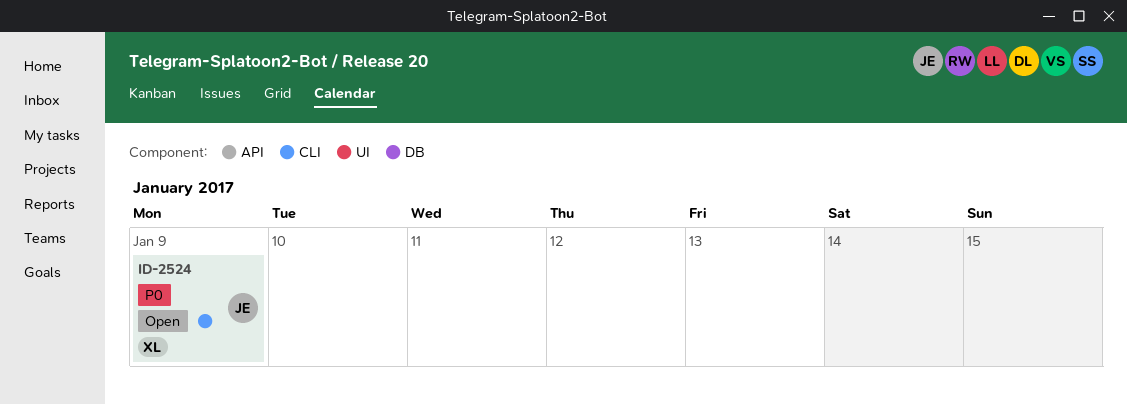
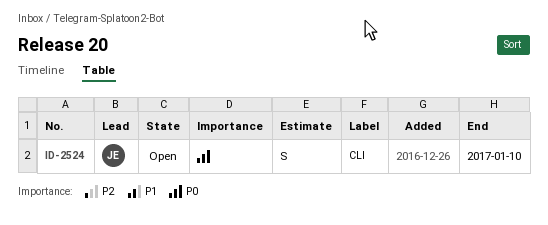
ID-2524, estimate: XL -> S
ID-2524, due: Jan 9 -> Jan 10

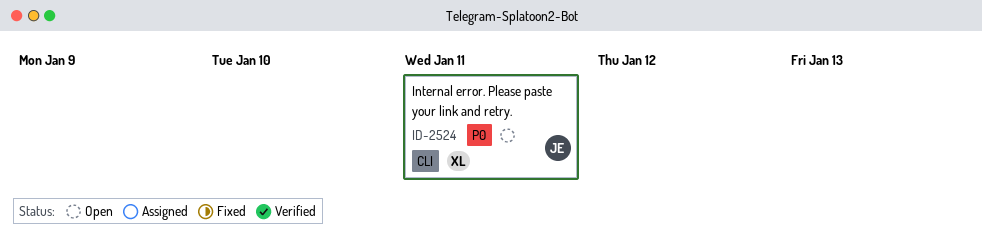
ID-2524, estimate: S -> XL
ID-2524, due: Jan 10 -> Jan 11

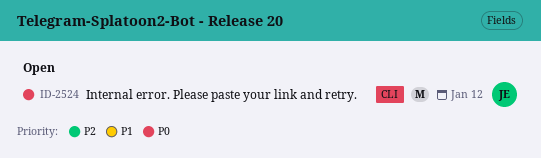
ID-2524, estimate: XL -> M
ID-2524, due: Jan 11 -> Jan 12

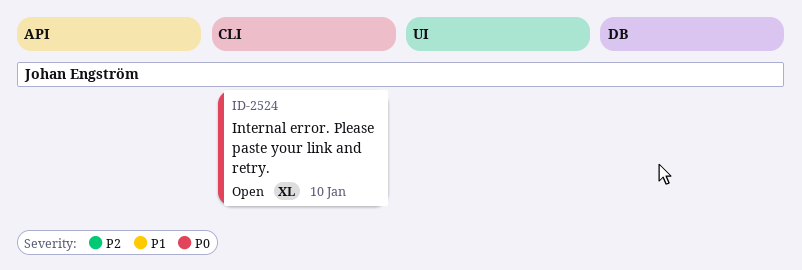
ID-2524, estimate: M -> XL
ID-2524, due: Jan 12 -> Jan 10

